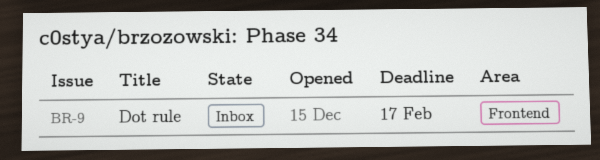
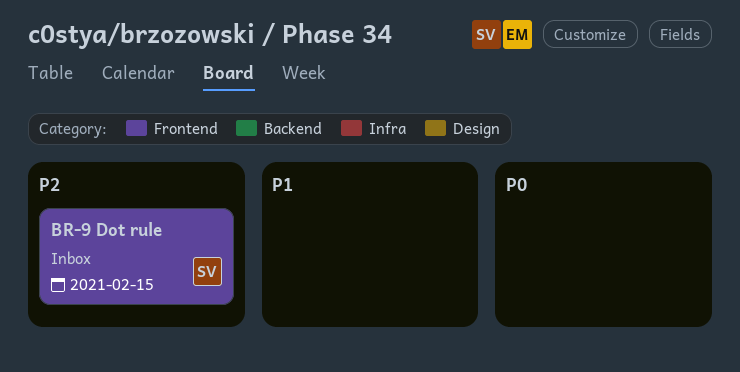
BR-9, due: Feb 17 -> Feb 15

